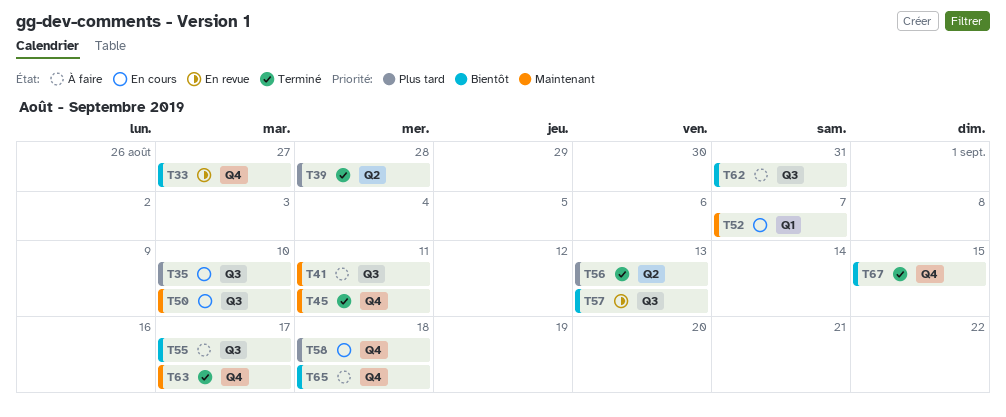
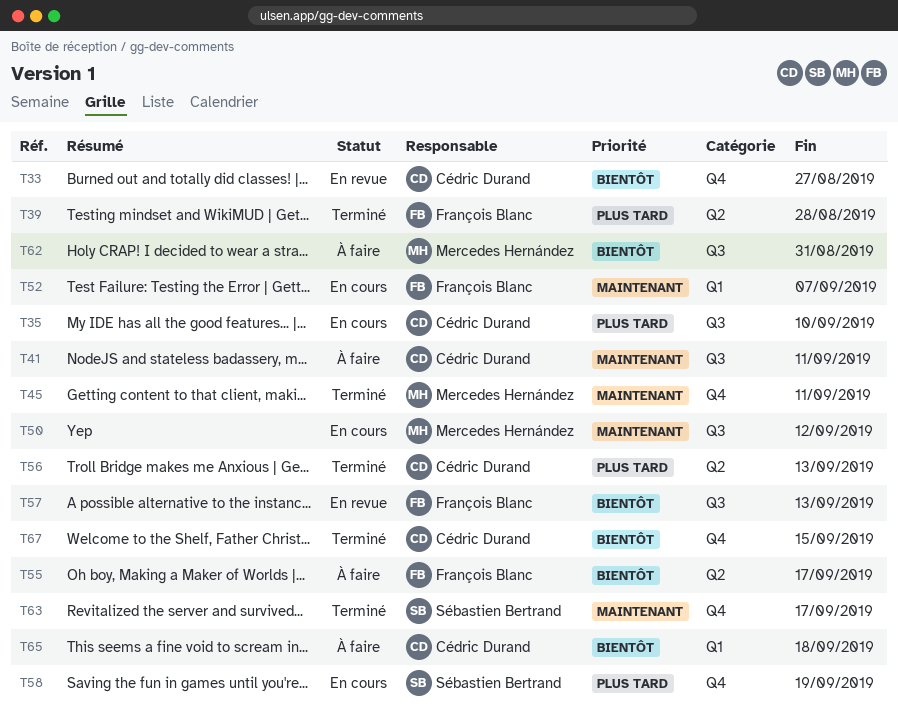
T50, due: Sep 10 -> Sep 12
T55, label: Q3 -> Q2
T58, due: Sep 18 -> Sep 19
T65, label: Q4 -> Q1

